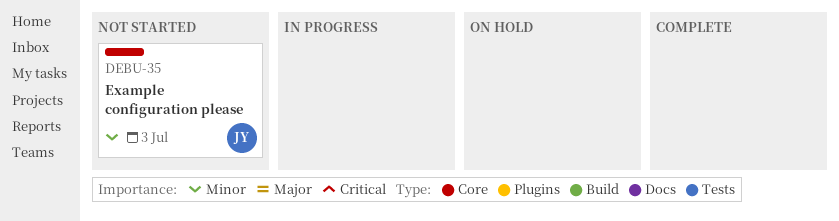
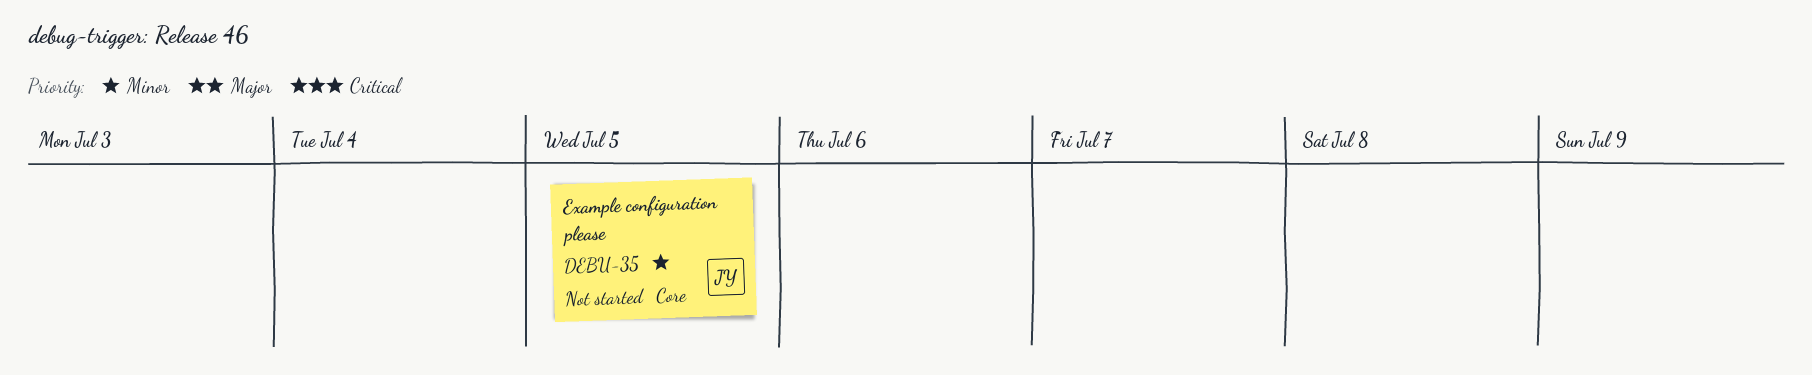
DEBU-35, due: Jul 3 -> Jul 5

